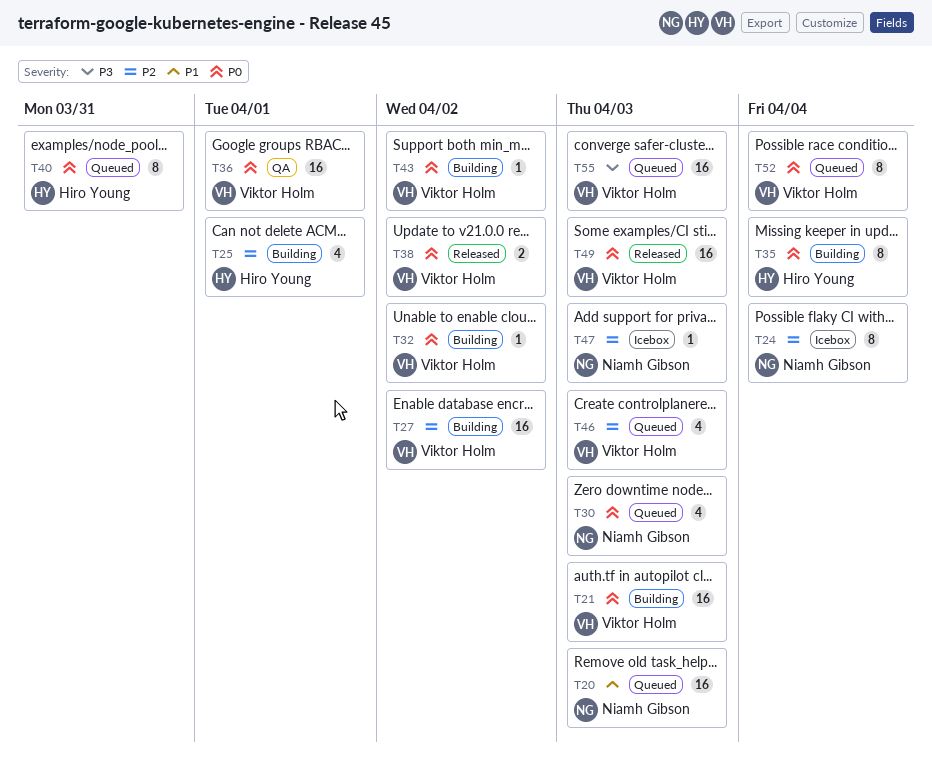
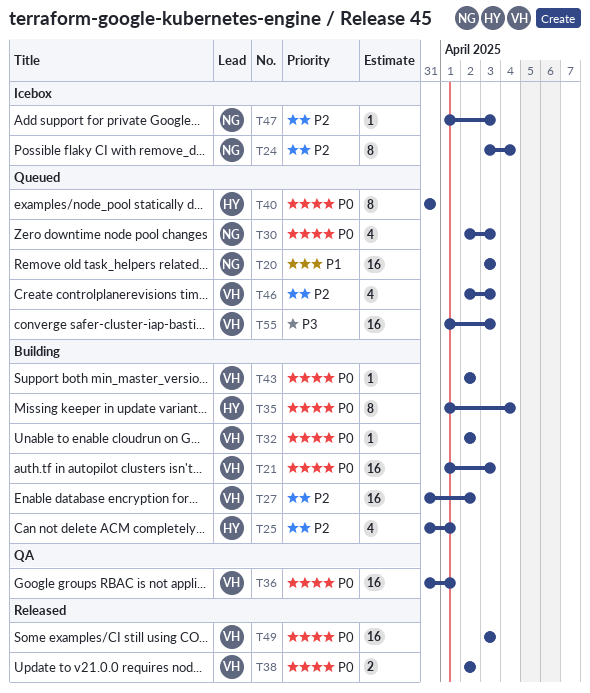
T52: present -> none

